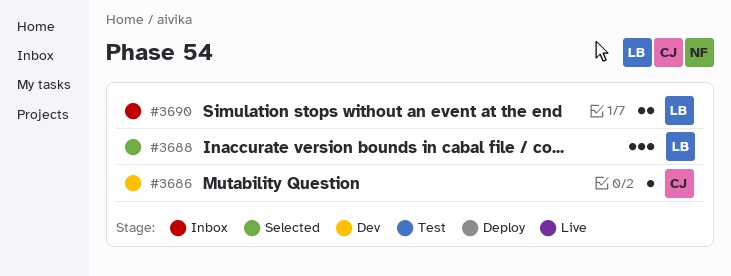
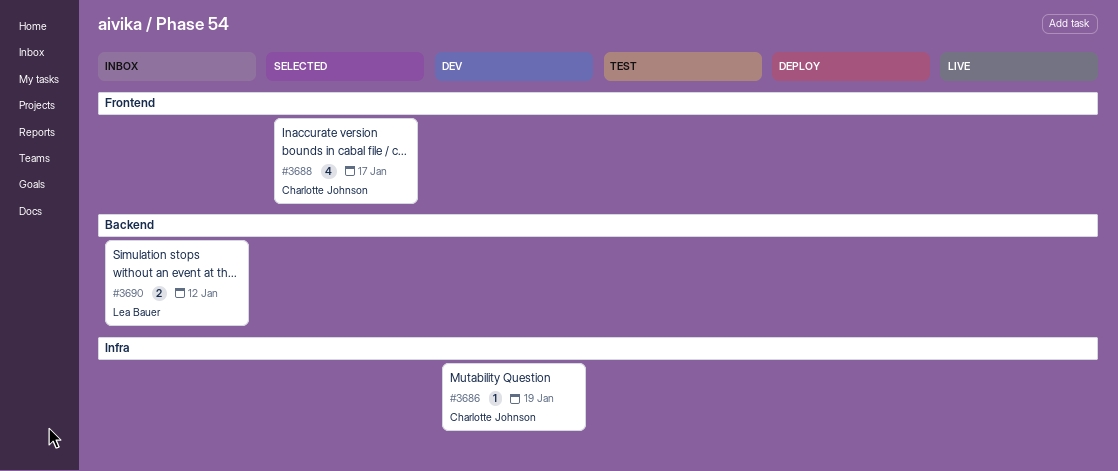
#3688, owner: Lea Bauer -> Charlotte Johnson
#3688, estimate: 3 -> 4

